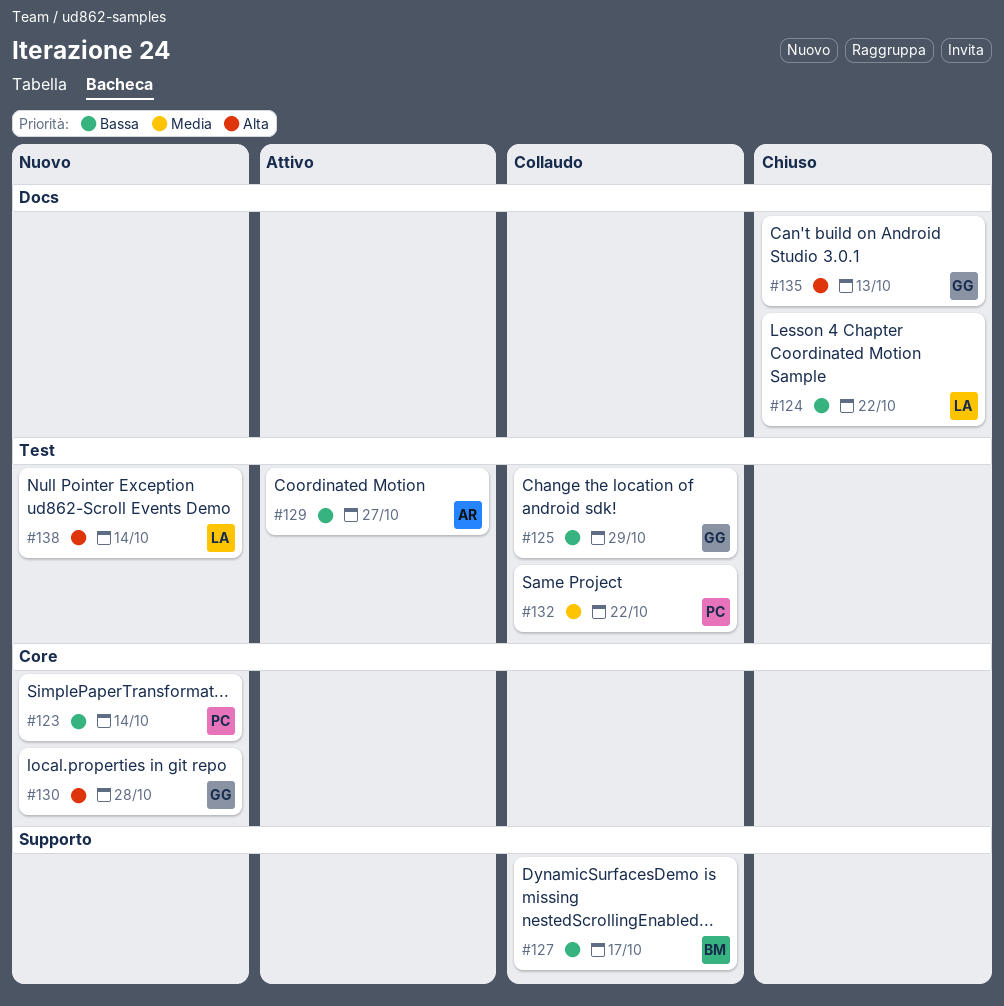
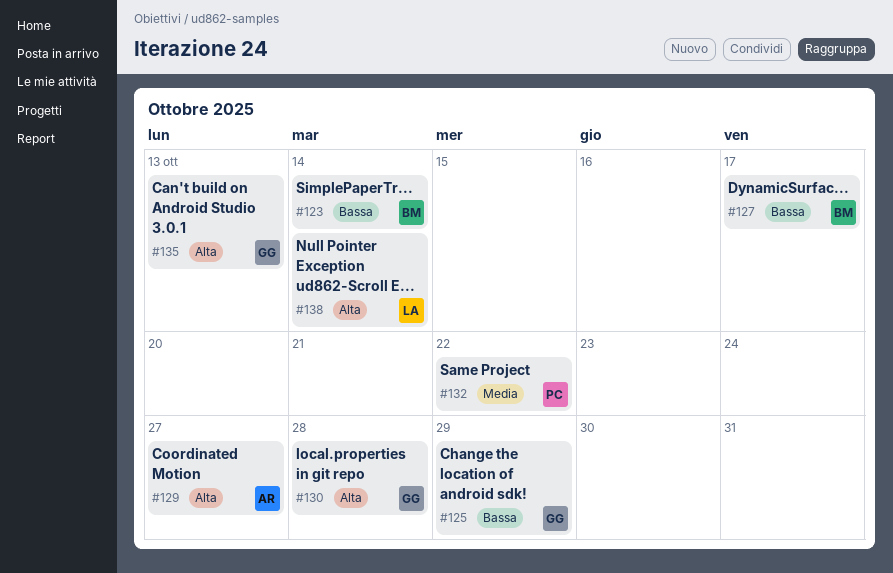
#123, owner: PC -> BM
#124: present -> none
#129, priority: Bassa -> Alta

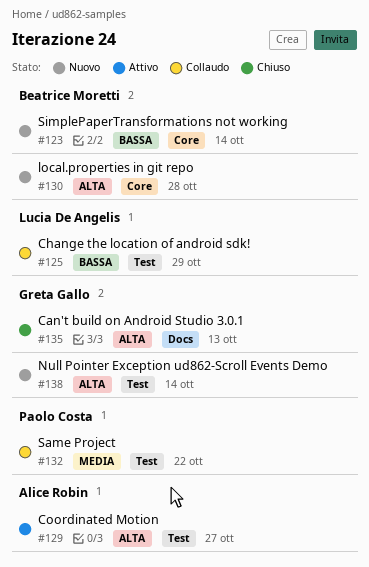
#125, owner: Greta Gallo -> Lucia De Angelis
#127: present -> none
#130, owner: Greta Gallo -> Beatrice Moretti
#138, owner: Lucia De Angelis -> Greta Gallo

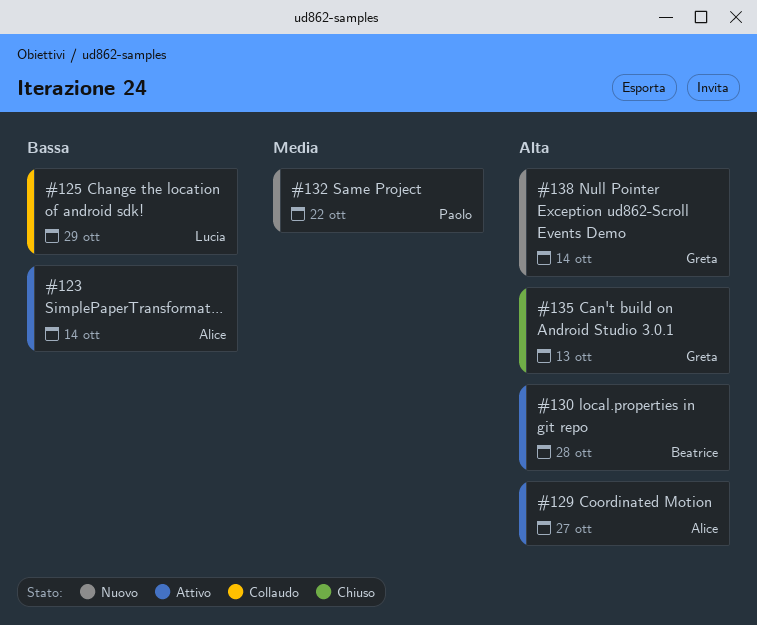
#123, status: Nuovo -> Attivo
#123, owner: Beatrice Moretti -> Alice Robin
#130, status: Nuovo -> Attivo
#132, status: Collaudo -> Nuovo

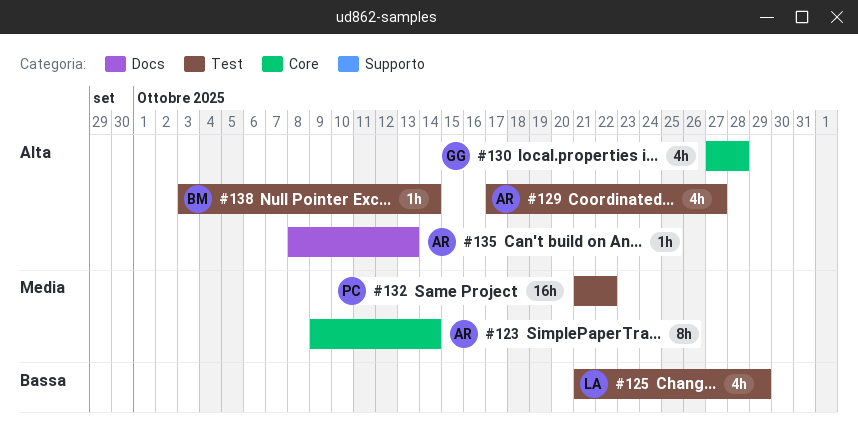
#123, priority: Bassa -> Media
#130, owner: Beatrice -> Greta
#135, owner: Greta -> Alice
#138, owner: Greta -> Beatrice

